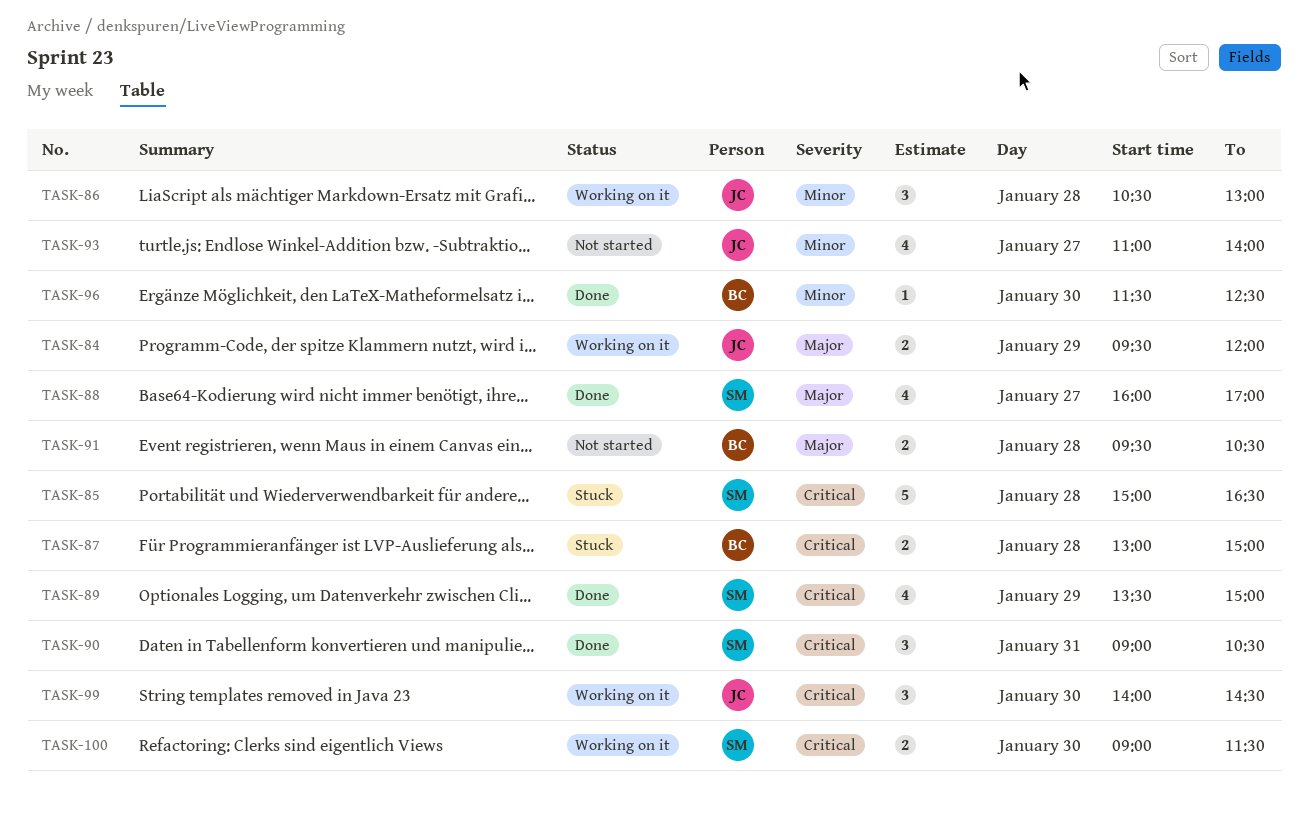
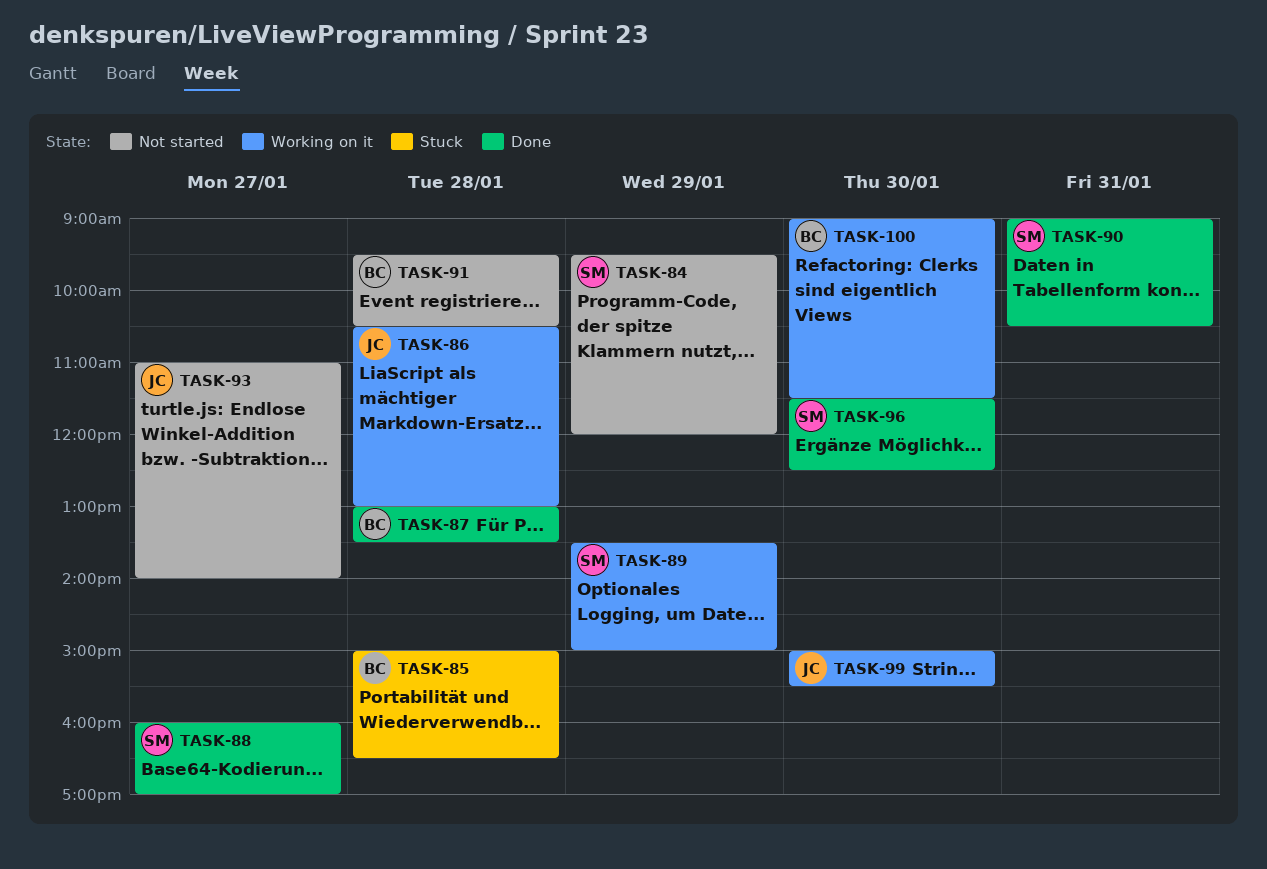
TASK-84, status: Working on it -> Not started
TASK-84, owner: JC -> SM
TASK-85, owner: SM -> BC
TASK-87, status: Stuck -> Done
TASK-87, ends: 15:00 -> 13:30
TASK-89, status: Done -> Working on it
TASK-96, owner: BC -> SM
TASK-99, begins: 14:00 -> 15:00
TASK-99, ends: 14:30 -> 15:30
TASK-100, owner: SM -> BC

